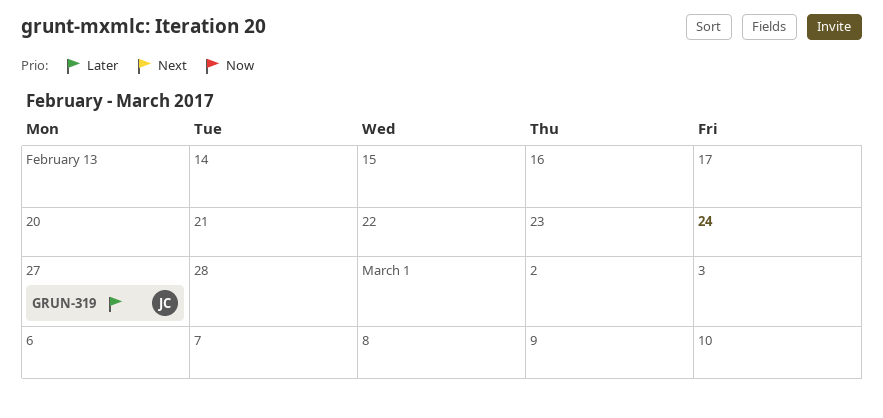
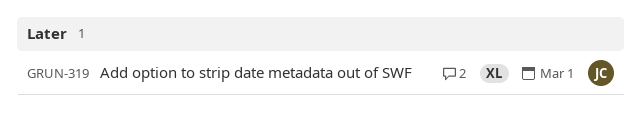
GRUN-319, due: Feb 27 -> Mar 1

